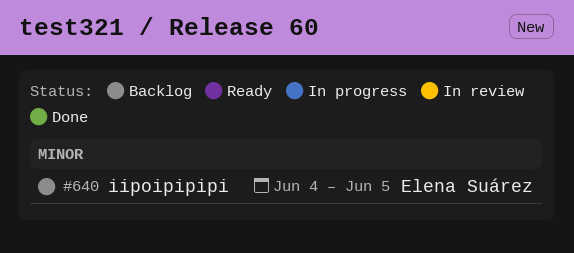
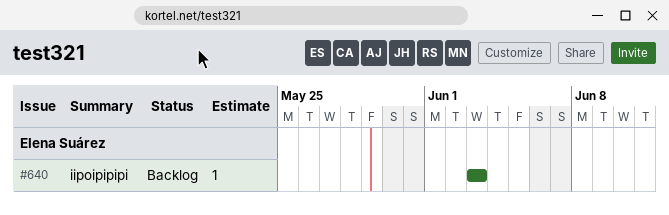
#640, start: Jun 4 -> Jun 3
#640, due: Jun 5 -> Jun 3

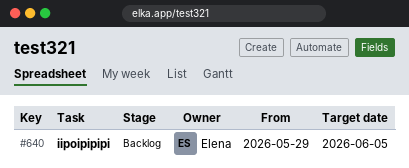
#640, start: Jun 3 -> May 29
#640, due: Jun 3 -> Jun 5

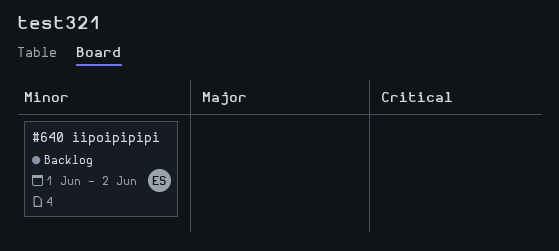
#640, start: May 29 -> Jun 1
#640, due: Jun 5 -> Jun 2

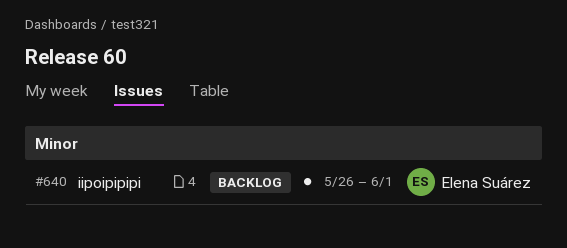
#640, start: Jun 1 -> May 26
#640, due: Jun 2 -> Jun 1

